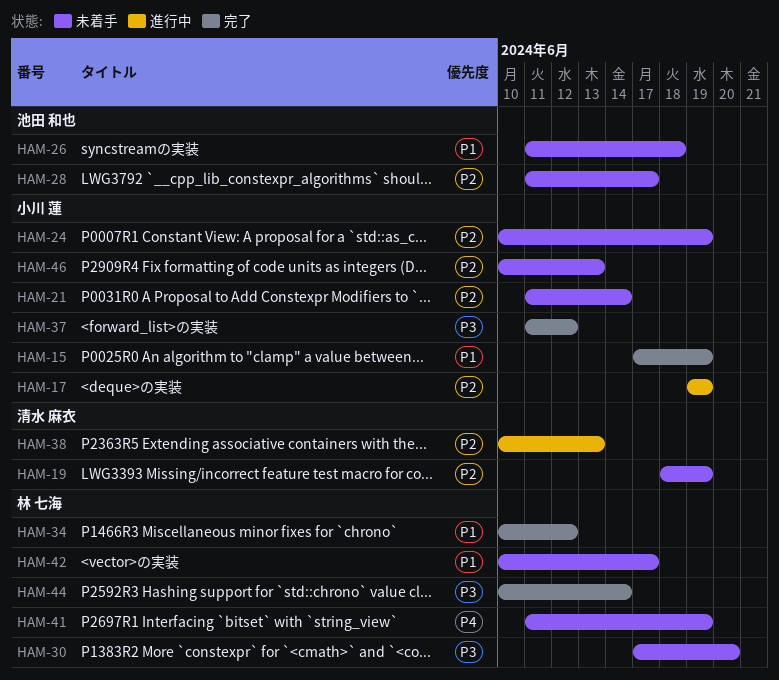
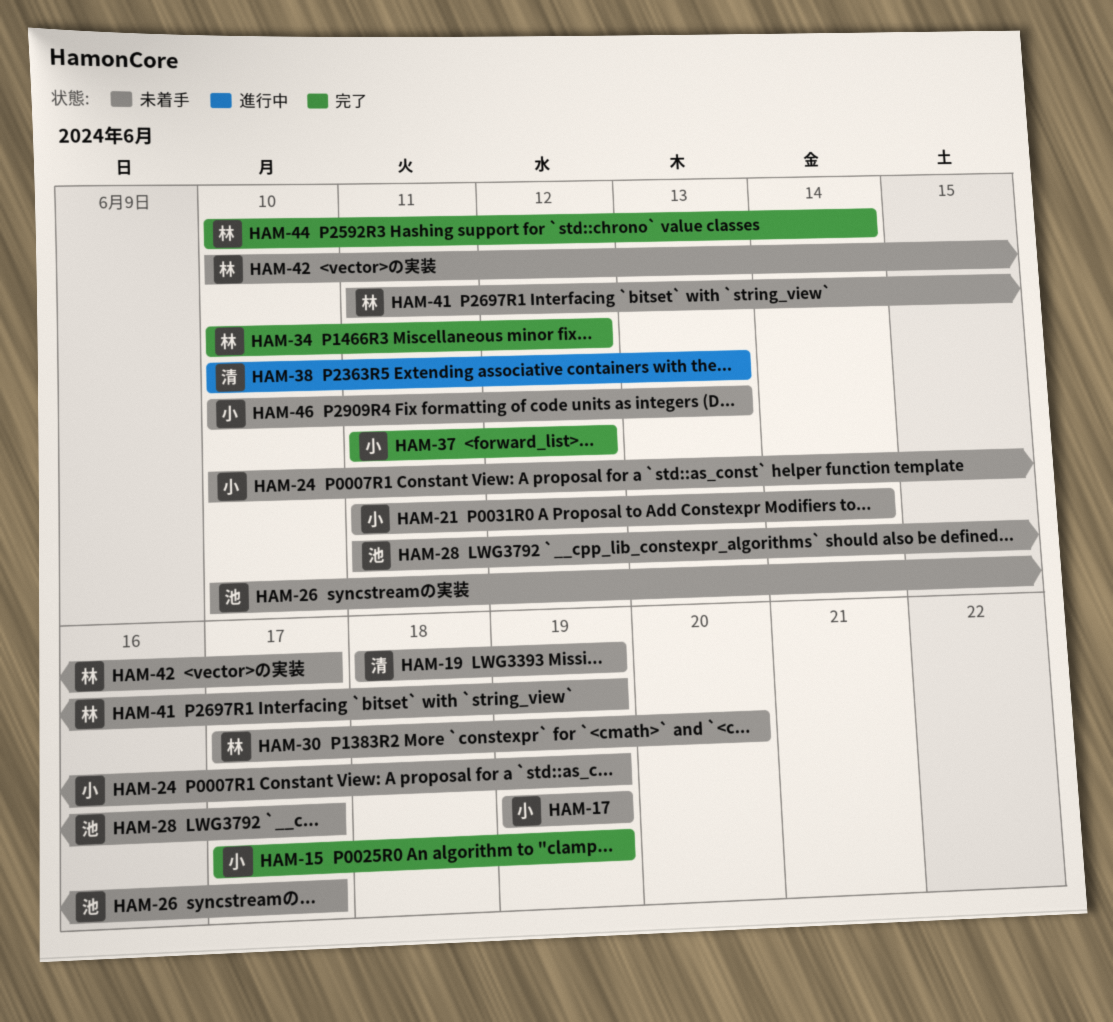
HAM-17, status: 進行中 -> 未着手
HAM-26, start: Jun 11 -> Jun 10
HAM-26, due: Jun 18 -> Jun 17

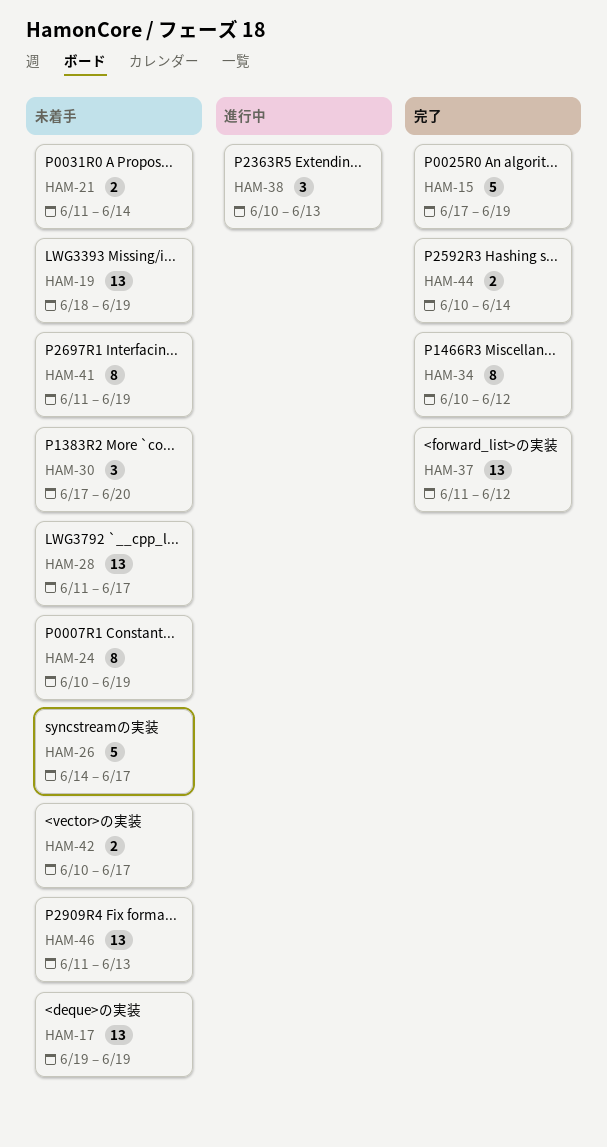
HAM-26, start: Jun 10 -> Jun 14
HAM-46, start: Jun 10 -> Jun 11

